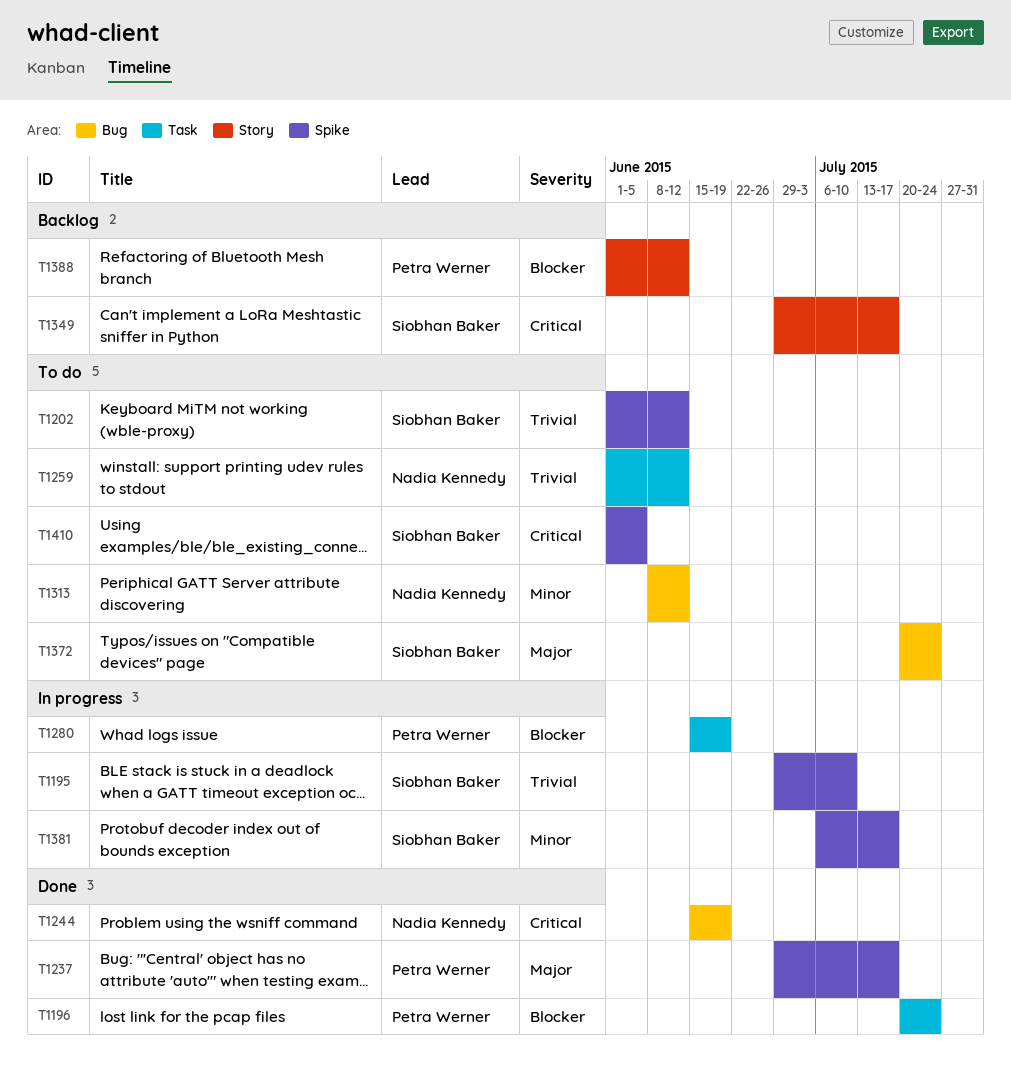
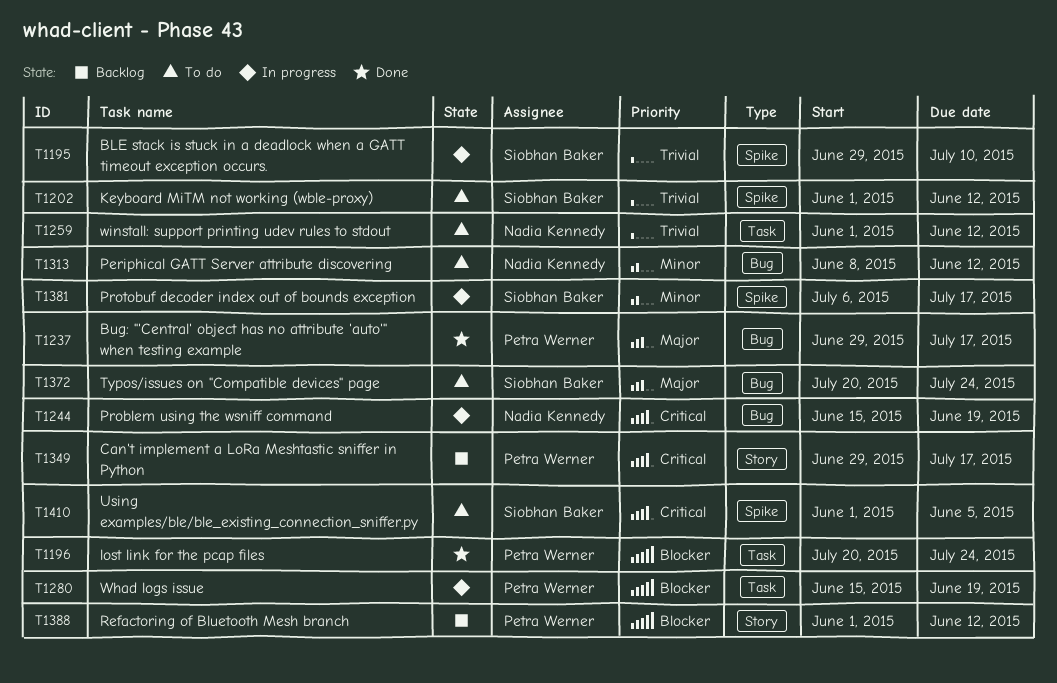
T1237, label: Spike -> Bug
T1244, status: Done -> In progress
T1349, owner: Siobhan Baker -> Petra Werner

